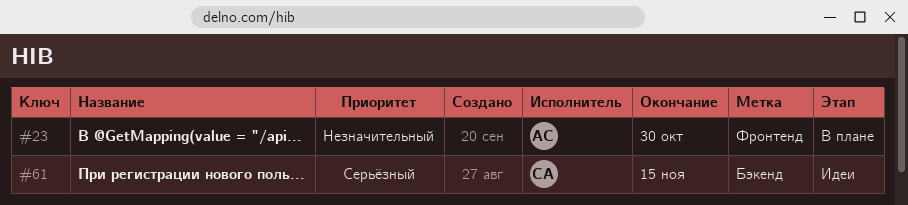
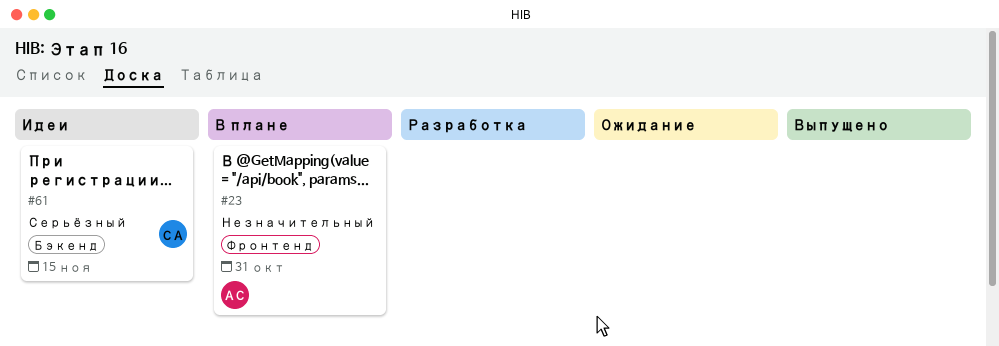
#23, due: Oct 30 -> Oct 31

